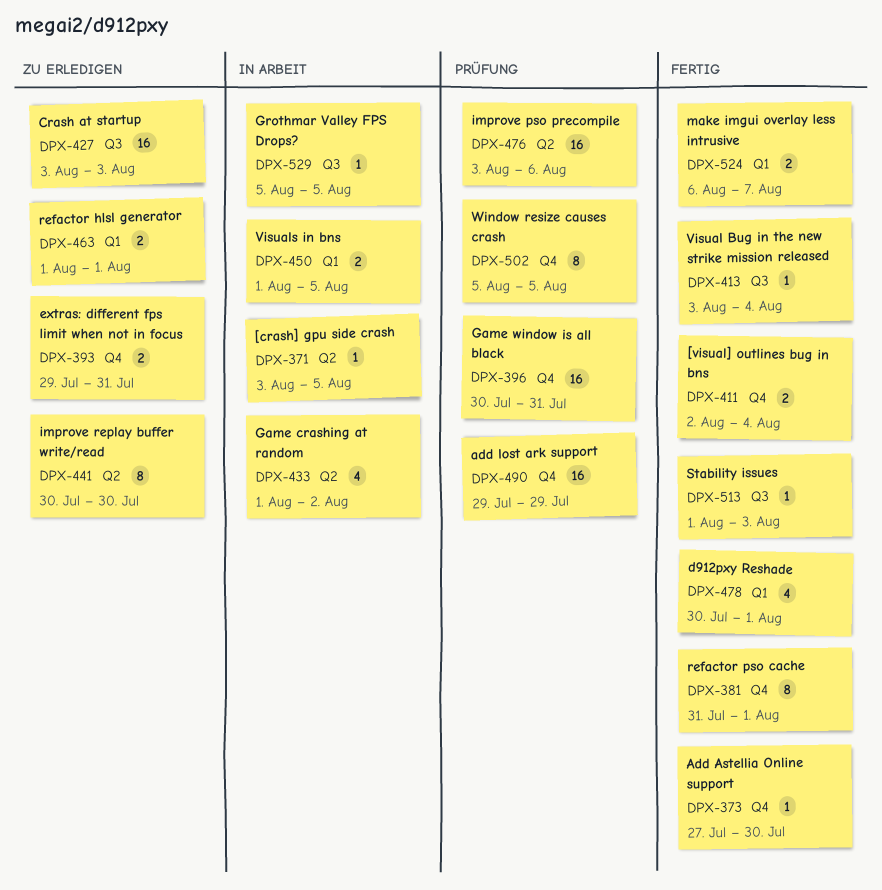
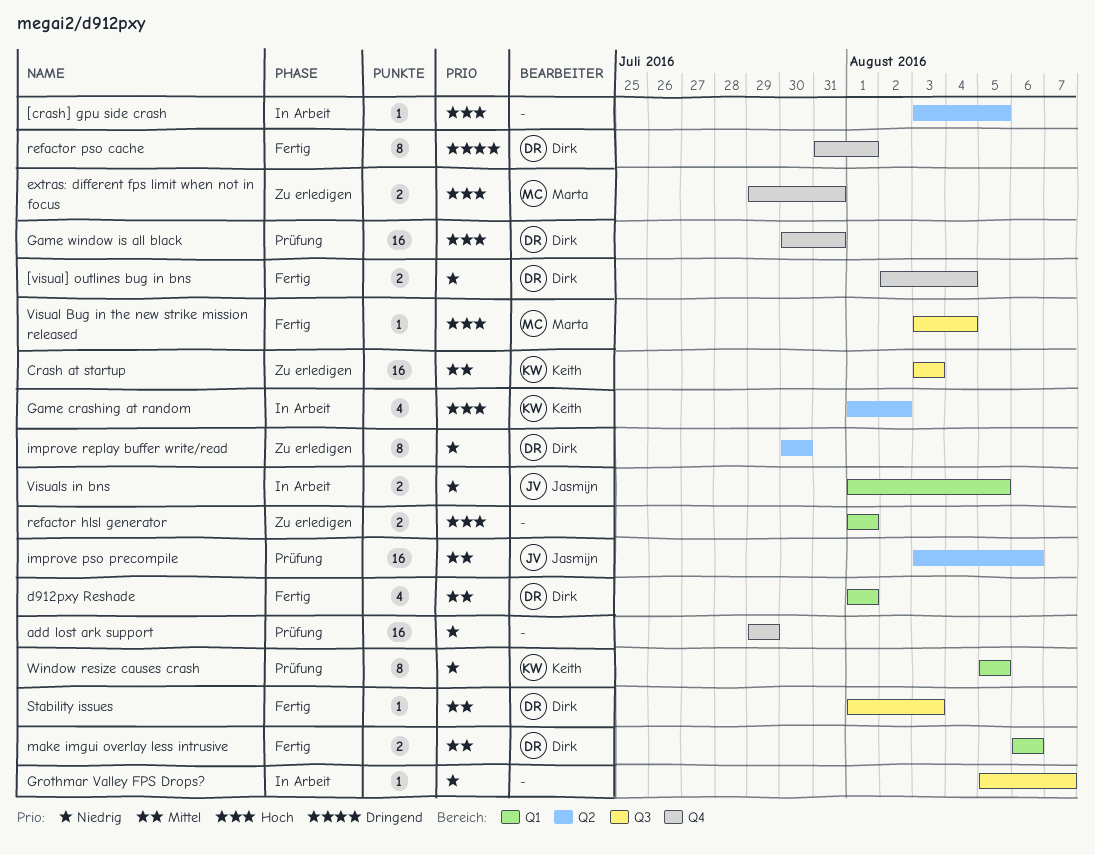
Add Astellia Online support: present -> none
d912pxy Reshade, start: Jul 30 -> Aug 1
Grothmar Valley FPS Drops?, due: Aug 5 -> Aug 7
make imgui overlay less intrusive, due: Aug 7 -> Aug 6
Window resize causes crash, label: Q4 -> Q1

